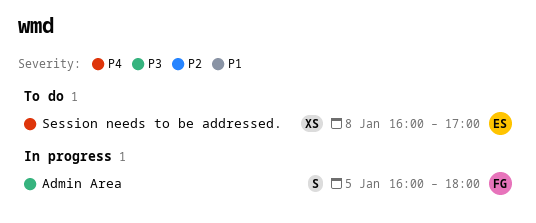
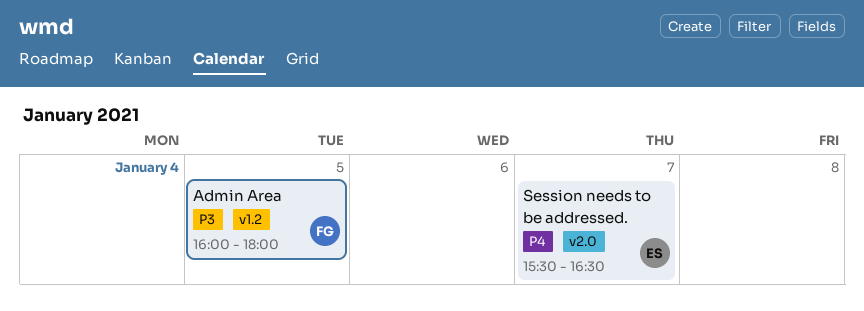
Session needs to be addressed., day: Jan 8 -> Jan 7
Session needs to be addressed., begins: 16:00 -> 15:30
Session needs to be addressed., ends: 17:00 -> 16:30

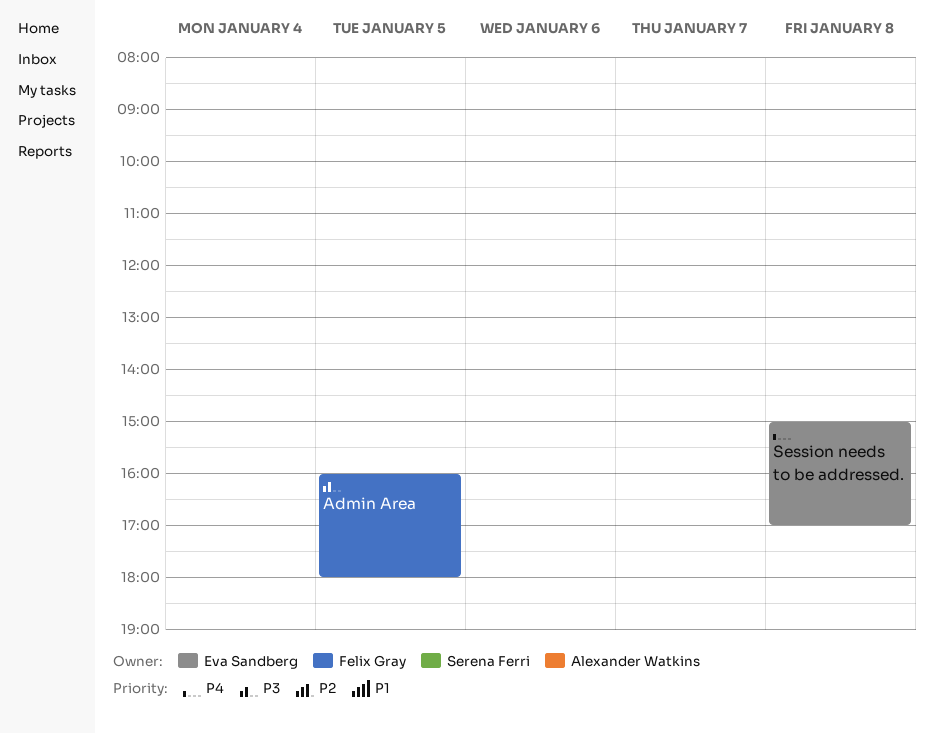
Session needs to be addressed., day: Jan 7 -> Jan 8
Session needs to be addressed., begins: 15:30 -> 15:00
Session needs to be addressed., ends: 16:30 -> 17:00

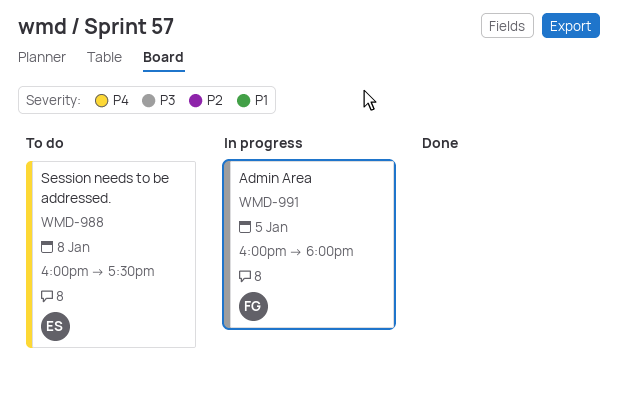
Session needs to be addressed., begins: 15:00 -> 16:00
Session needs to be addressed., ends: 17:00 -> 17:30

